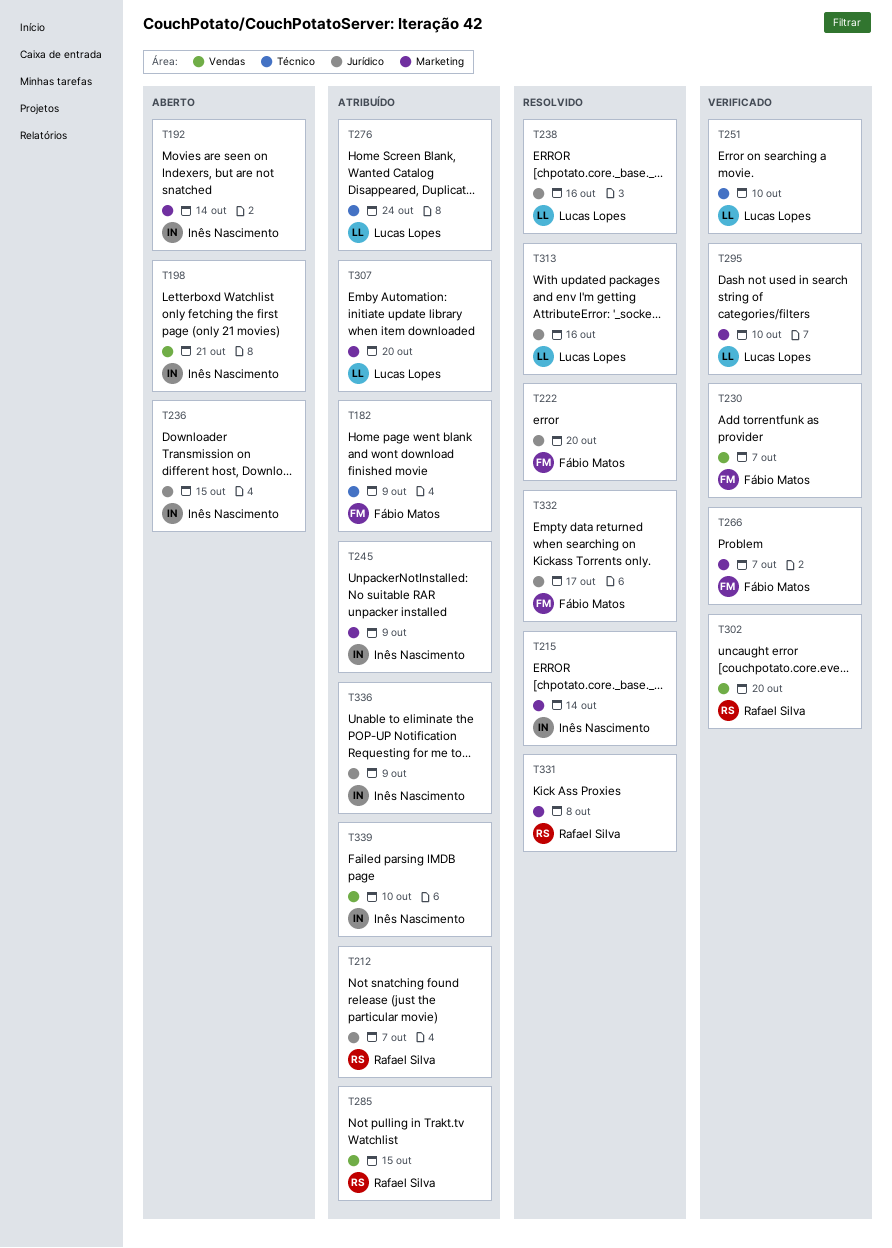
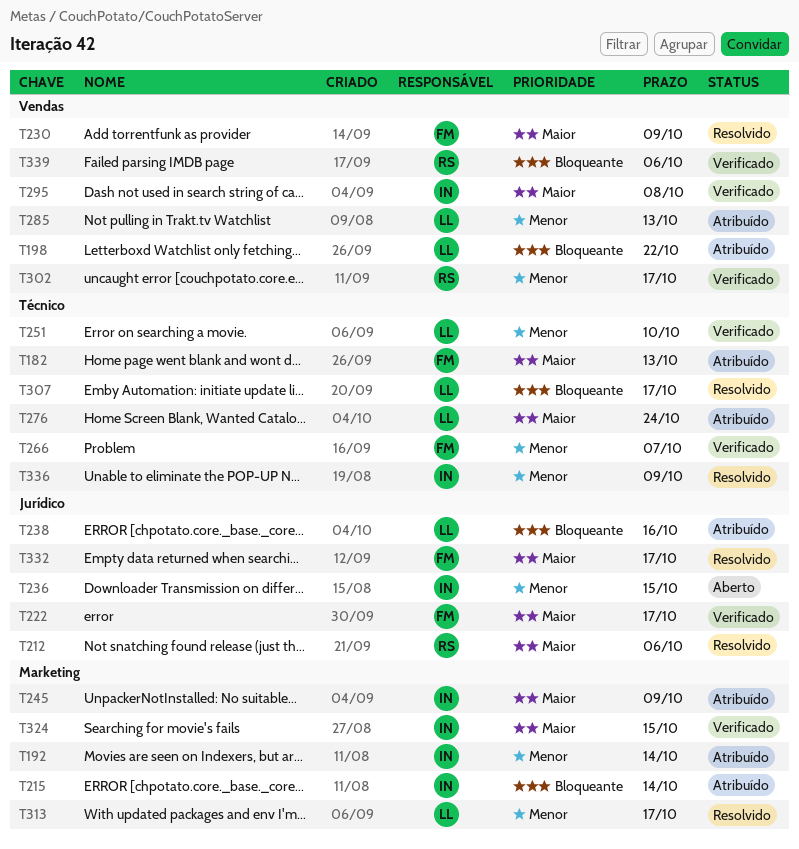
T182, due: Oct 9 -> Oct 13
T192, status: Aberto -> Atribuído
T198, status: Aberto -> Atribuído
T198, owner: Inês Nascimento -> Lucas Lopes
T198, due: Oct 21 -> Oct 22
T212, status: Atribuído -> Resolvido
T212, due: Oct 7 -> Oct 6
T215, status: Resolvido -> Atribuído
T222, status: Resolvido -> Verificado
T222, due: Oct 20 -> Oct 17
T230, status: Verificado -> Resolvido
T230, due: Oct 7 -> Oct 9
T238, status: Resolvido -> Atribuído
T266, label: Marketing -> Técnico
T285, owner: Rafael Silva -> Lucas Lopes
T285, due: Oct 15 -> Oct 13
T295, owner: Lucas Lopes -> Inês Nascimento
T295, label: Marketing -> Vendas
T295, due: Oct 10 -> Oct 8
T302, due: Oct 20 -> Oct 17
T307, status: Atribuído -> Resolvido
T307, label: Marketing -> Técnico
T307, due: Oct 20 -> Oct 17
T313, label: Jurídico -> Marketing
T313, due: Oct 16 -> Oct 17
T324: none -> present
T331: present -> none
T336, status: Atribuído -> Resolvido
T336, label: Jurídico -> Técnico
T339, status: Atribuído -> Verificado
T339, owner: Inês Nascimento -> Rafael Silva
T339, due: Oct 10 -> Oct 6

